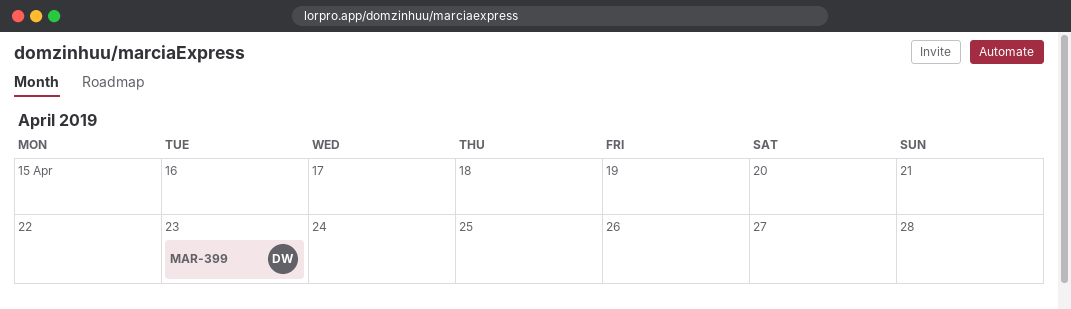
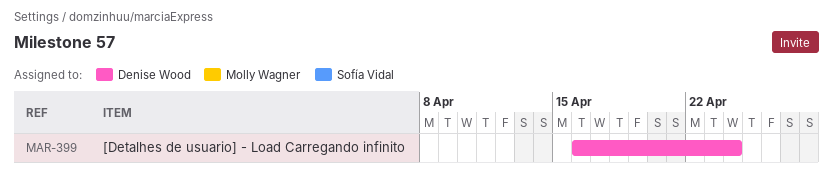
MAR-399, due: Apr 23 -> Apr 24

